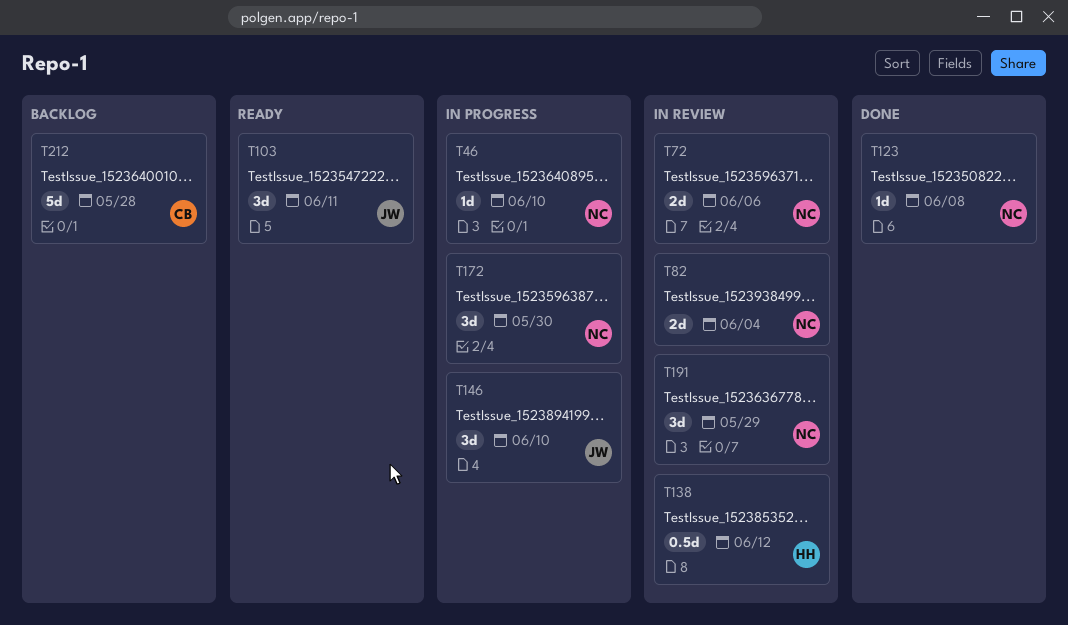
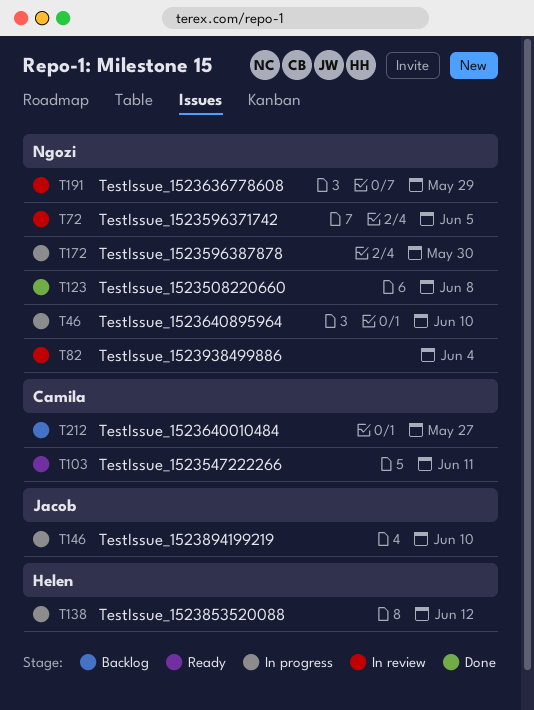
T72, due: Jun 6 -> Jun 5
T103, owner: Jacob -> Camila
T138, status: In review -> In progress
T212, due: May 28 -> May 27

